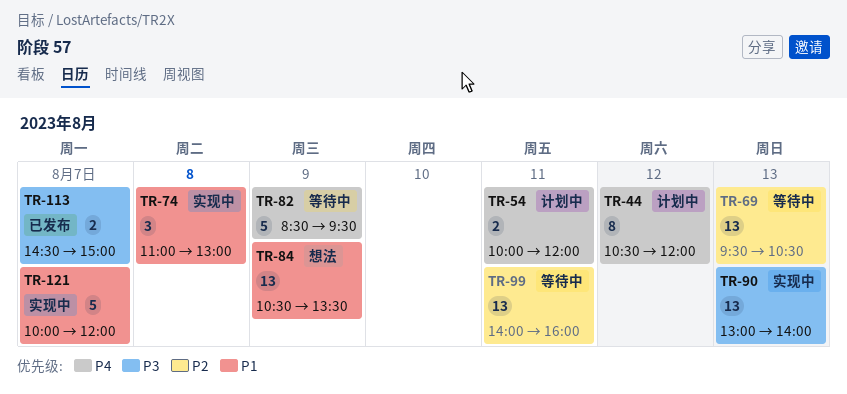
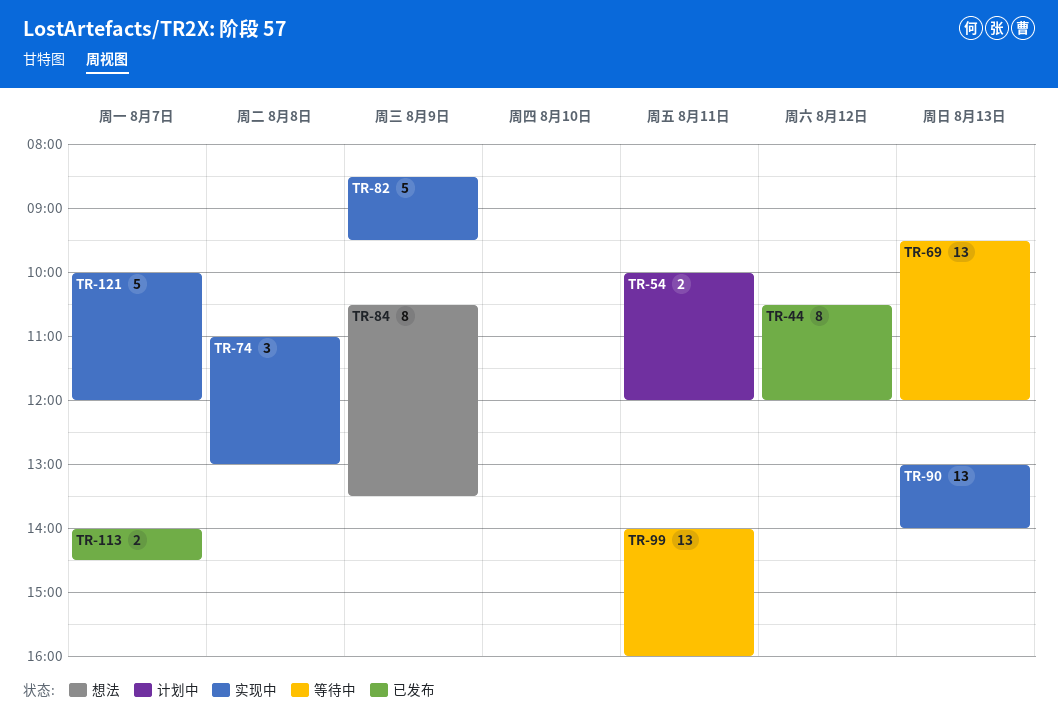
TR-44, status: 计划中 -> 已发布
TR-69, ends: 10:30 -> 12:00
TR-82, status: 等待中 -> 实现中
TR-84, estimate: 13 -> 8
TR-113, begins: 14:30 -> 14:00
TR-113, ends: 15:00 -> 14:30

